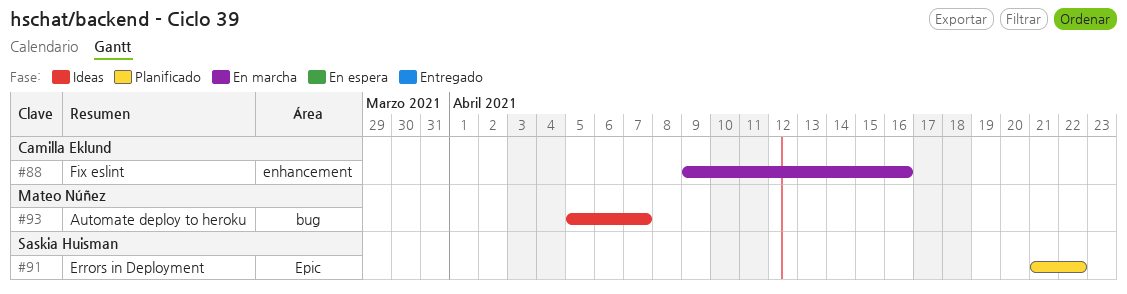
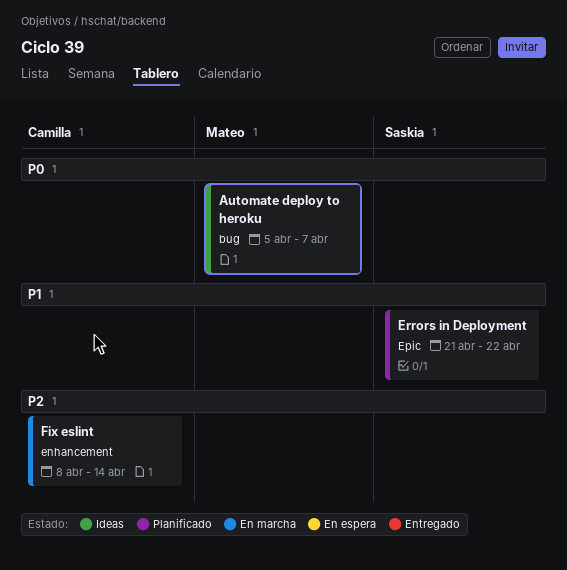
Fix eslint, start: Apr 9 -> Apr 8
Fix eslint, due: Apr 16 -> Apr 14

